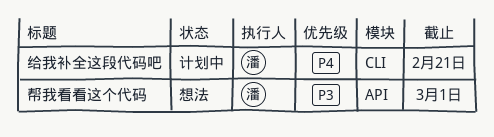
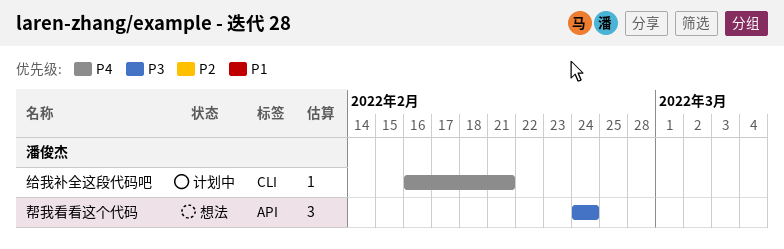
帮我看看这个代码, due: Mar 1 -> Feb 24

